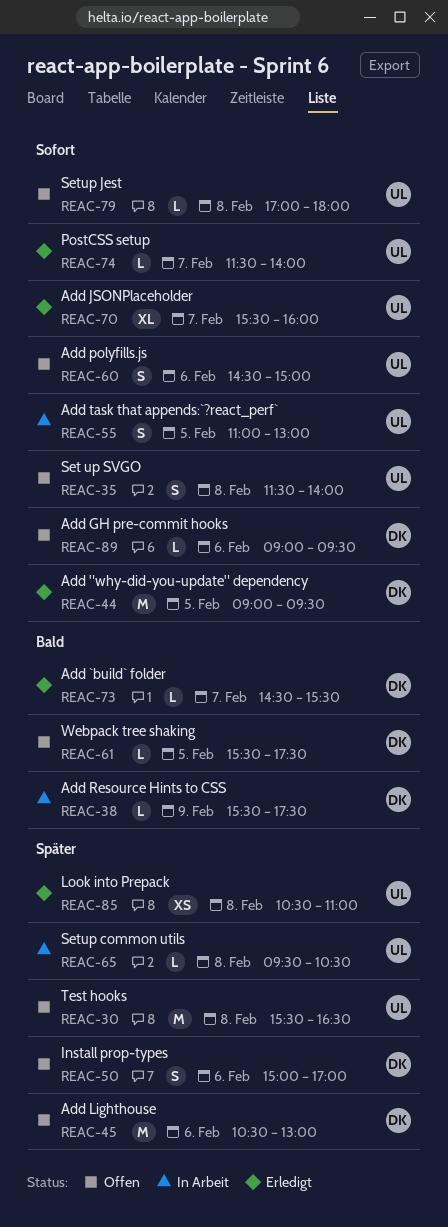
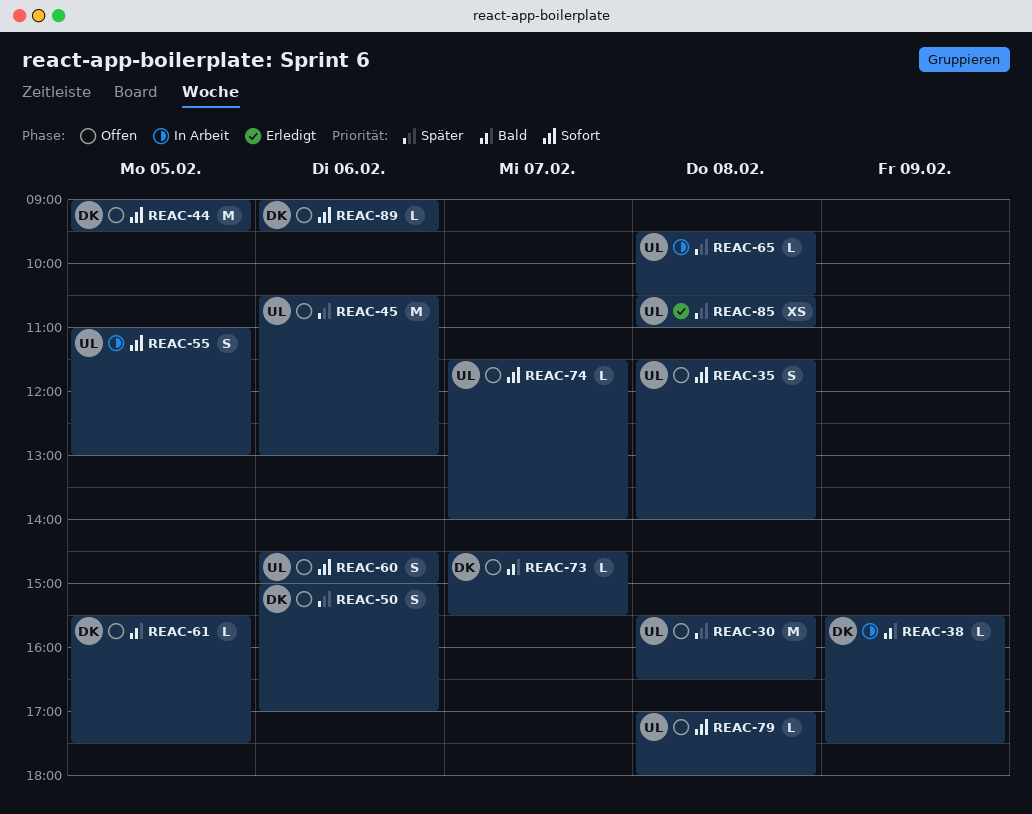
REAC-44, status: Erledigt -> Offen
REAC-45, owner: DK -> UL
REAC-70: present -> none
REAC-73, status: Erledigt -> Offen
REAC-74, status: Erledigt -> Offen

